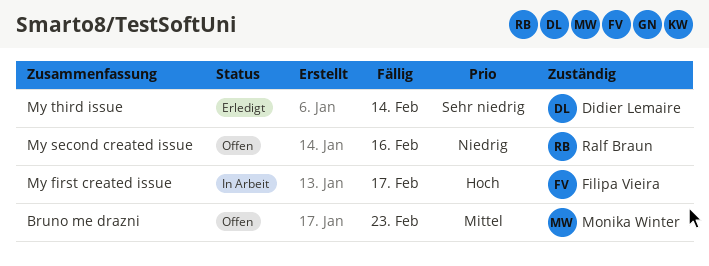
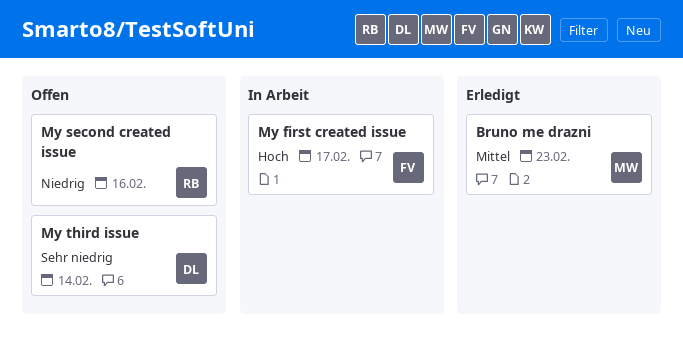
Bruno me drazni, status: Offen -> Erledigt
My third issue, status: Erledigt -> Offen

